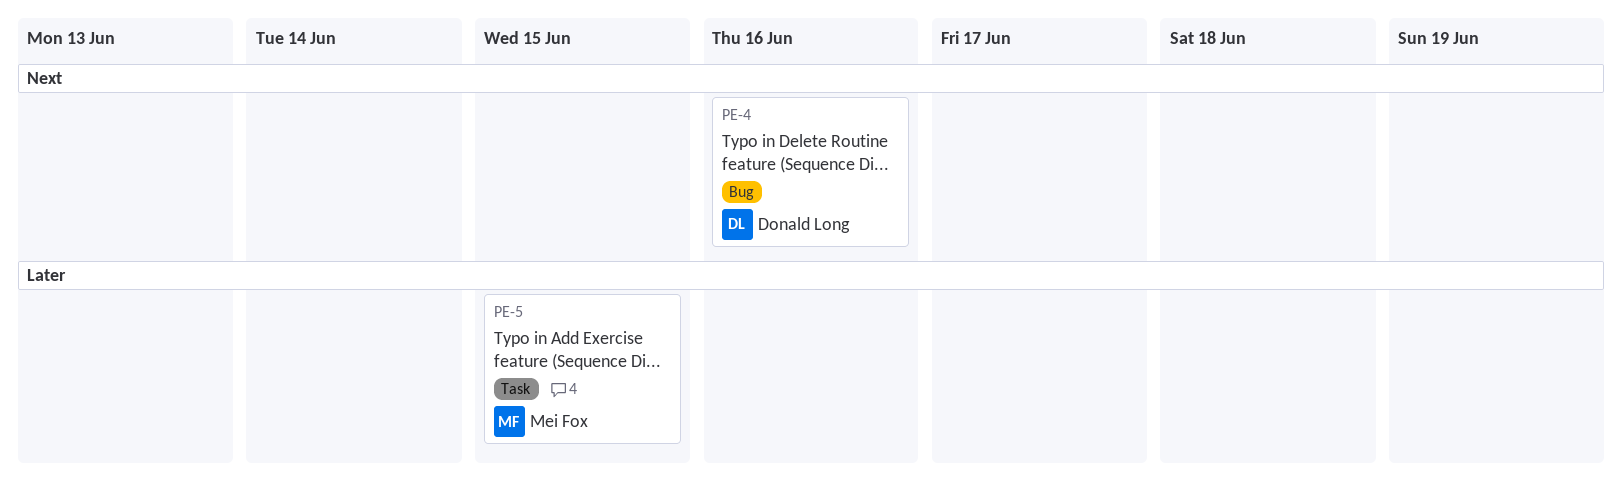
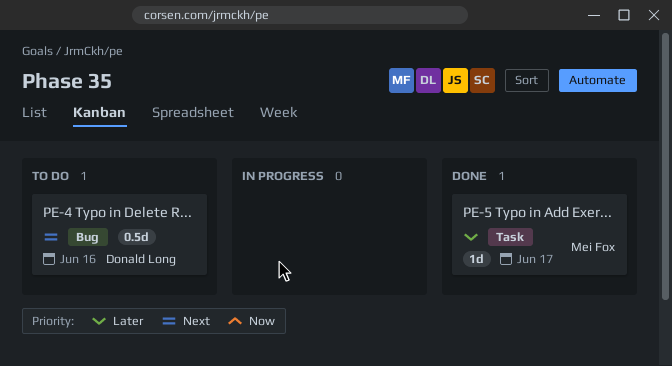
PE-5, due: Jun 15 -> Jun 17

